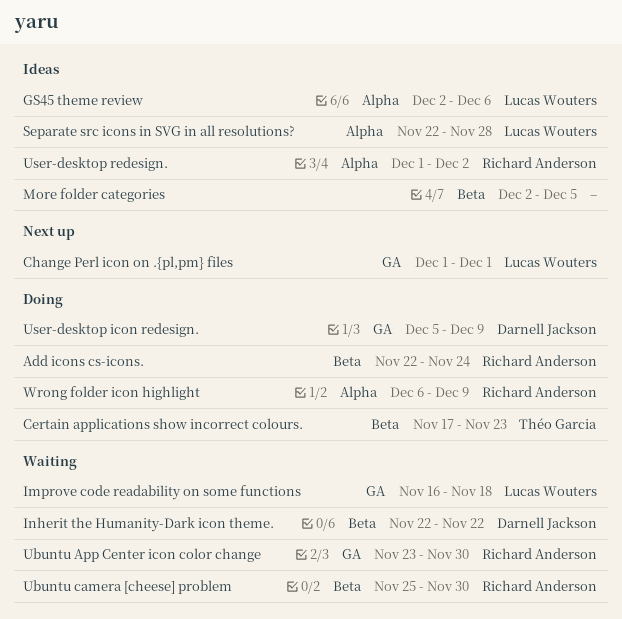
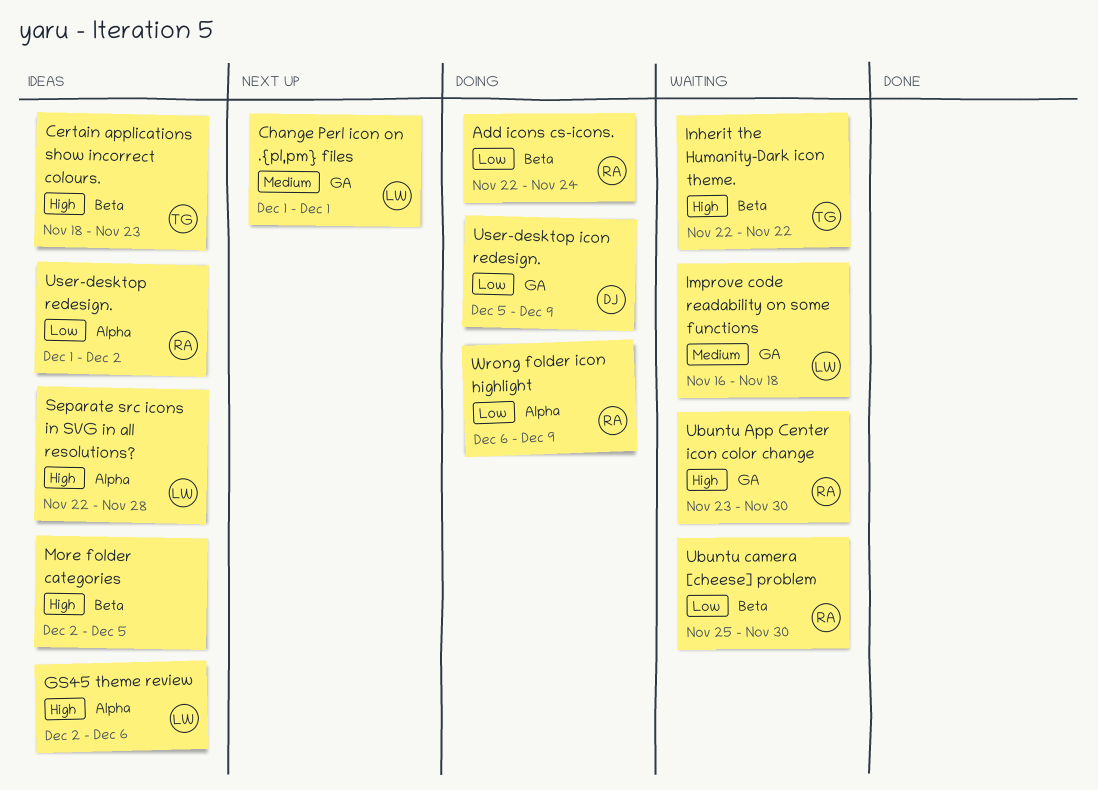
Certain applications show incorrect colours., status: Doing -> Ideas
Certain applications show incorrect colours., start: Nov 17 -> Nov 18
Inherit the Humanity-Dark icon theme., owner: Darnell Jackson -> Théo Garcia

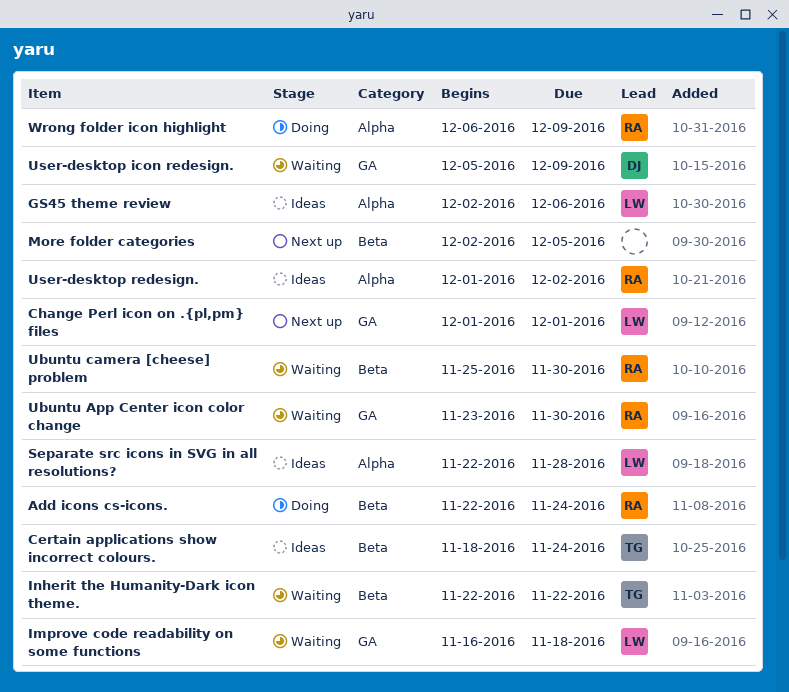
Certain applications show incorrect colours., due: Nov 23 -> Nov 24
More folder categories, status: Ideas -> Next up
User-desktop icon redesign., status: Doing -> Waiting

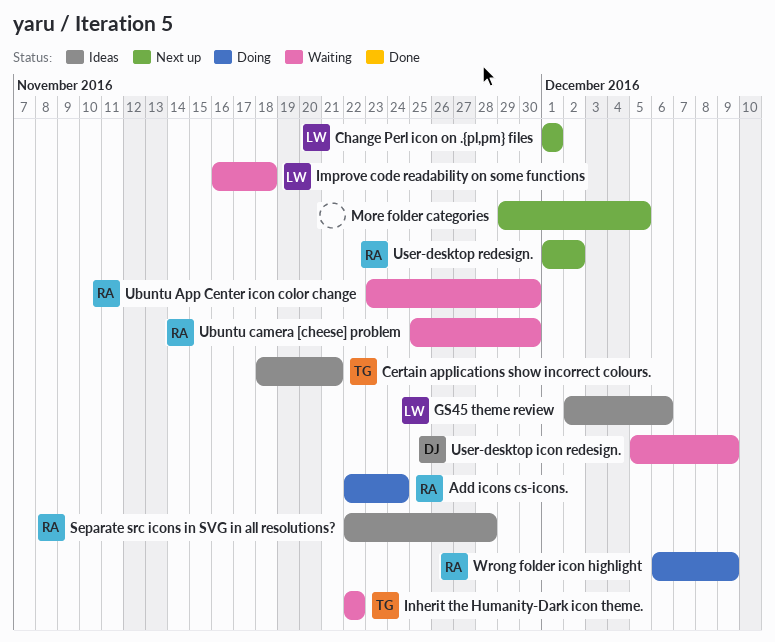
Certain applications show incorrect colours., due: Nov 24 -> Nov 21
More folder categories, start: Dec 2 -> Nov 29
Separate src icons in SVG in all resolutions?, owner: LW -> RA
User-desktop redesign., status: Ideas -> Next up

